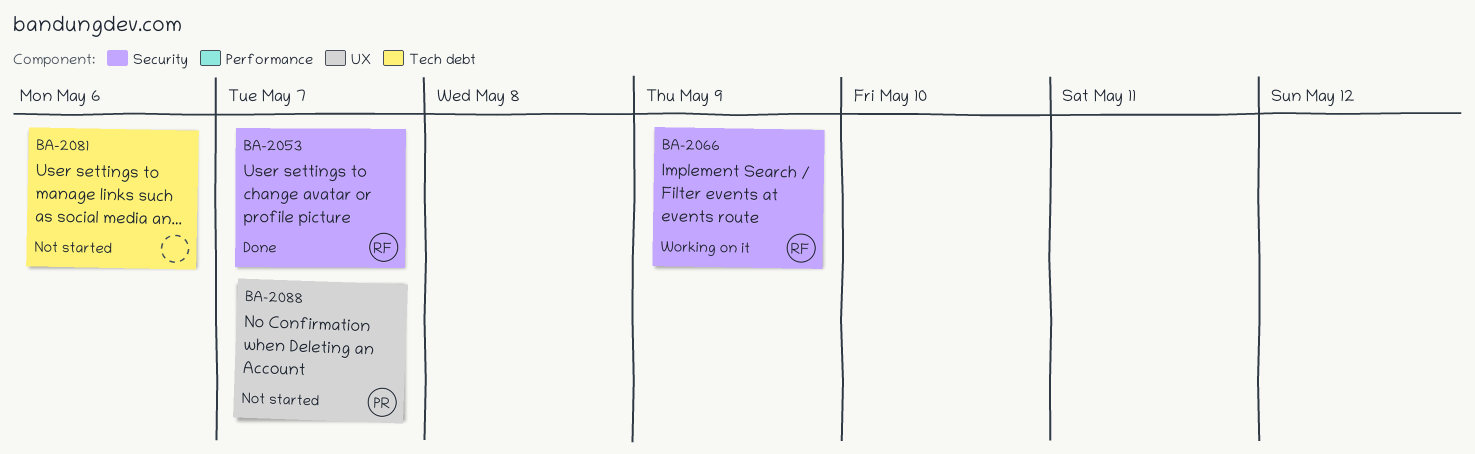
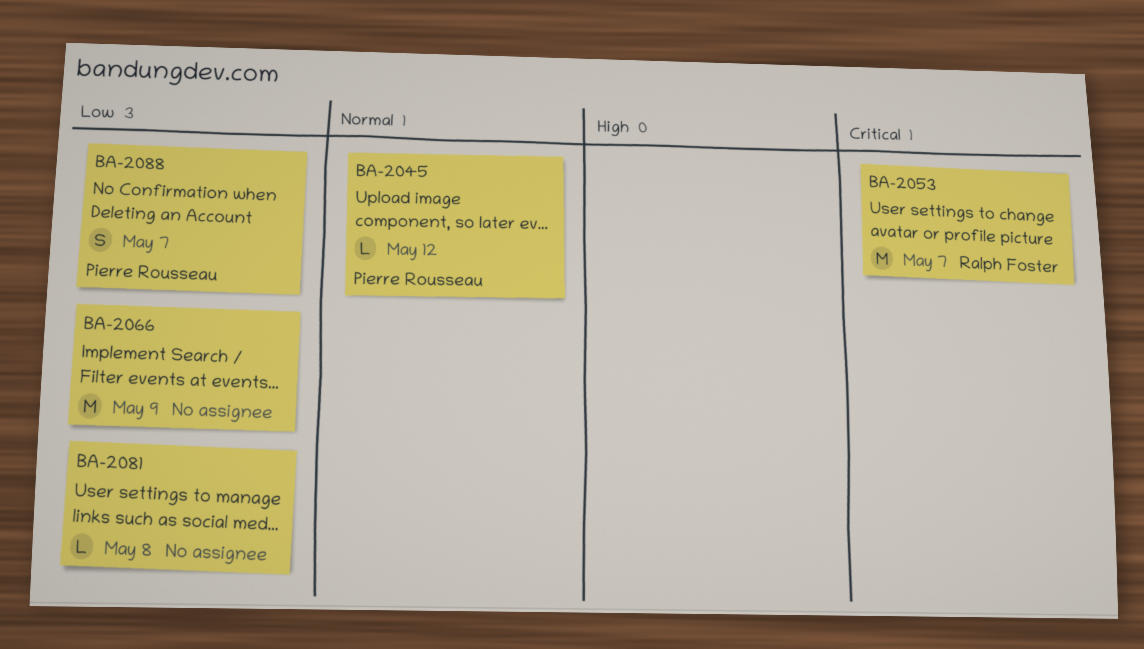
BA-2045: none -> present
BA-2066, owner: Ralph Foster -> none
BA-2081, due: May 6 -> May 8

